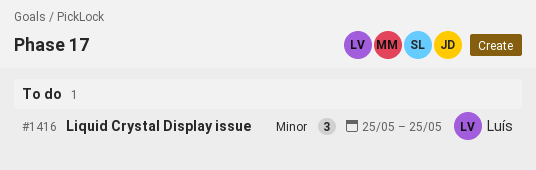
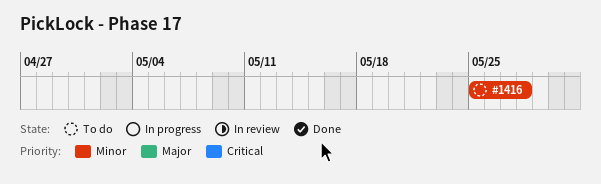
#1416, due: May 25 -> May 28

